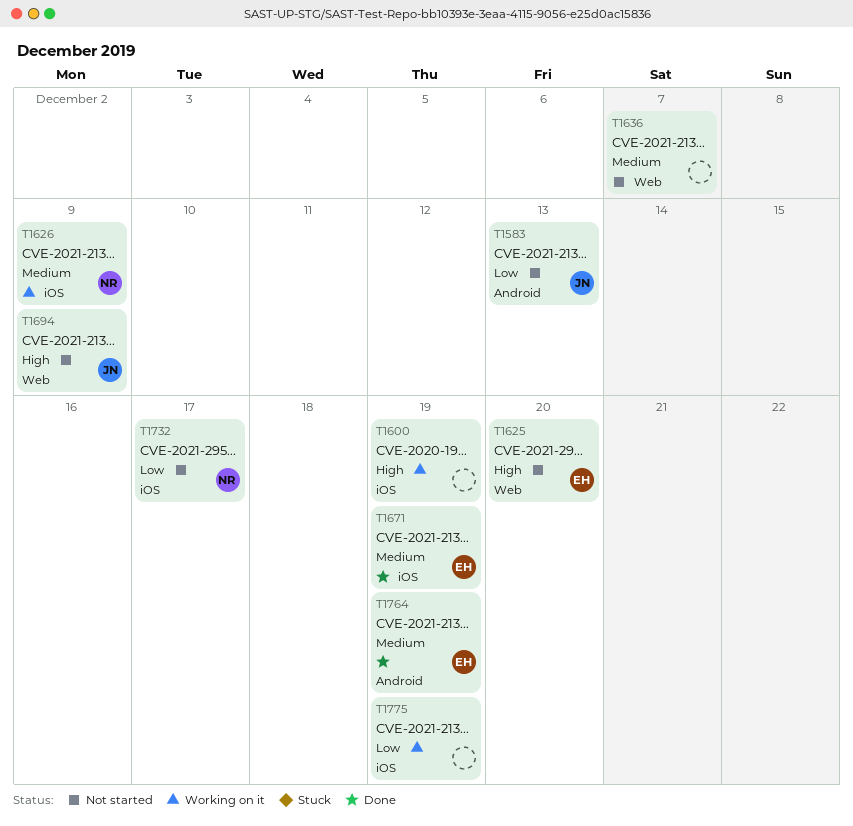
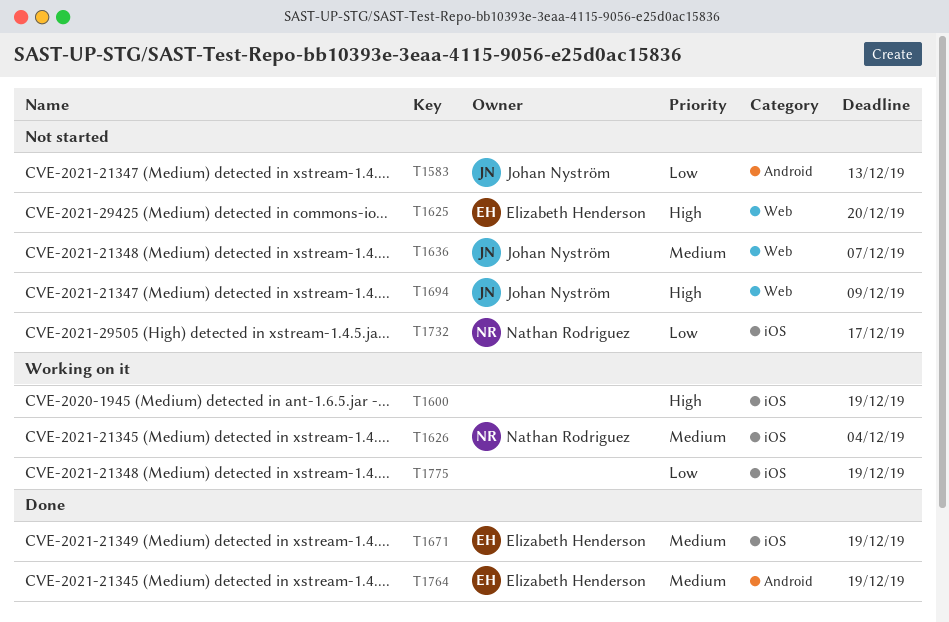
T1626, due: Dec 9 -> Dec 4
T1636, owner: none -> Johan Nyström

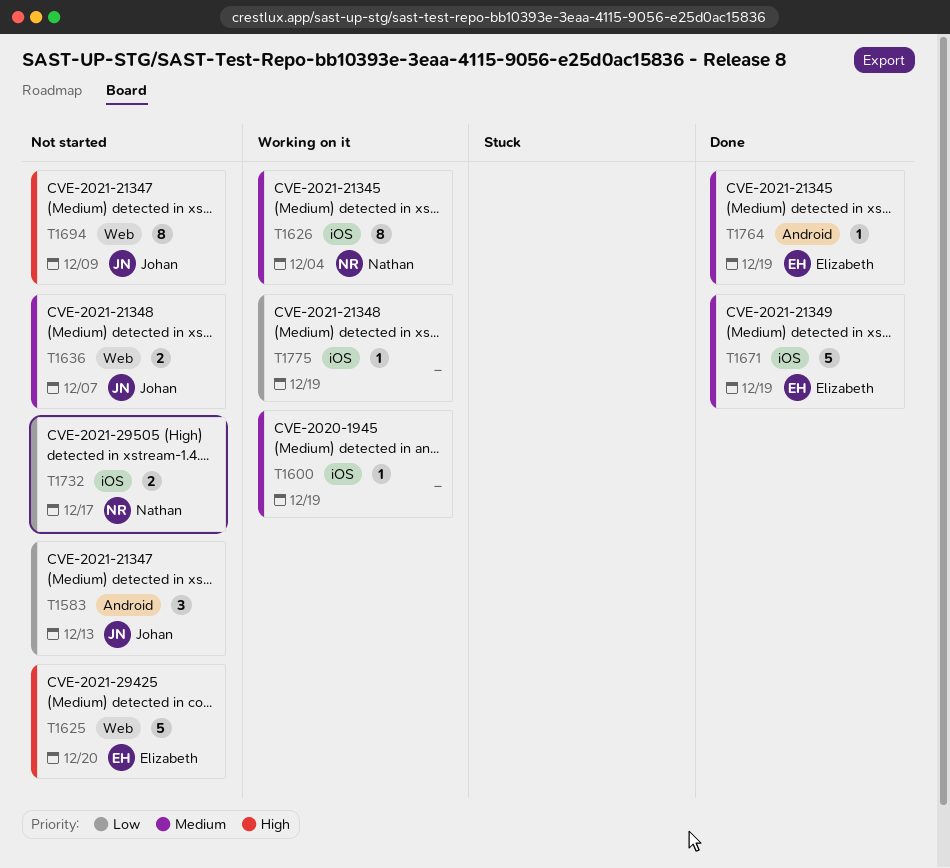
T1600, priority: High -> Medium

